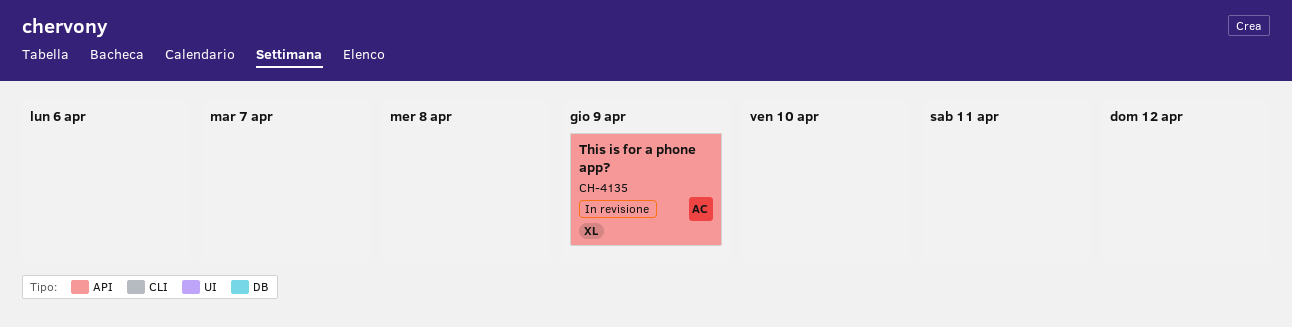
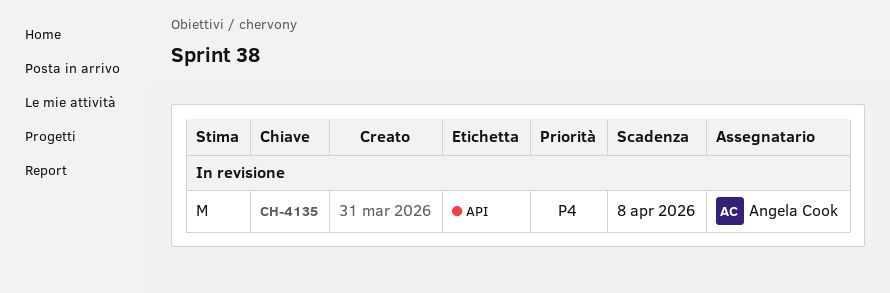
CH-4135, estimate: XL -> M
CH-4135, due: Apr 9 -> Apr 8

